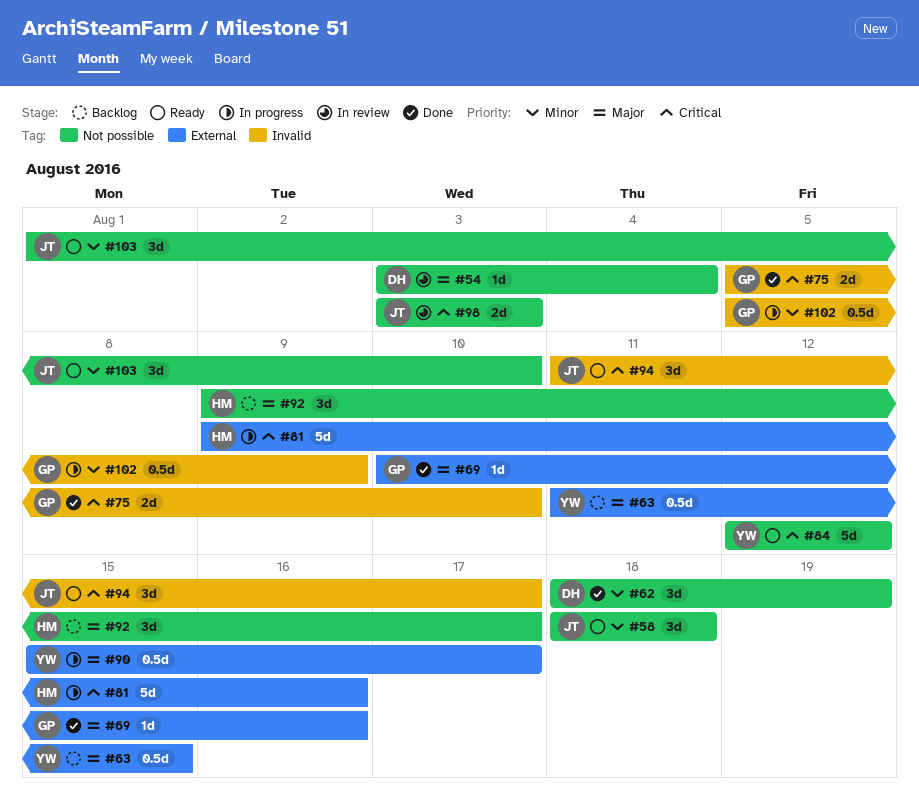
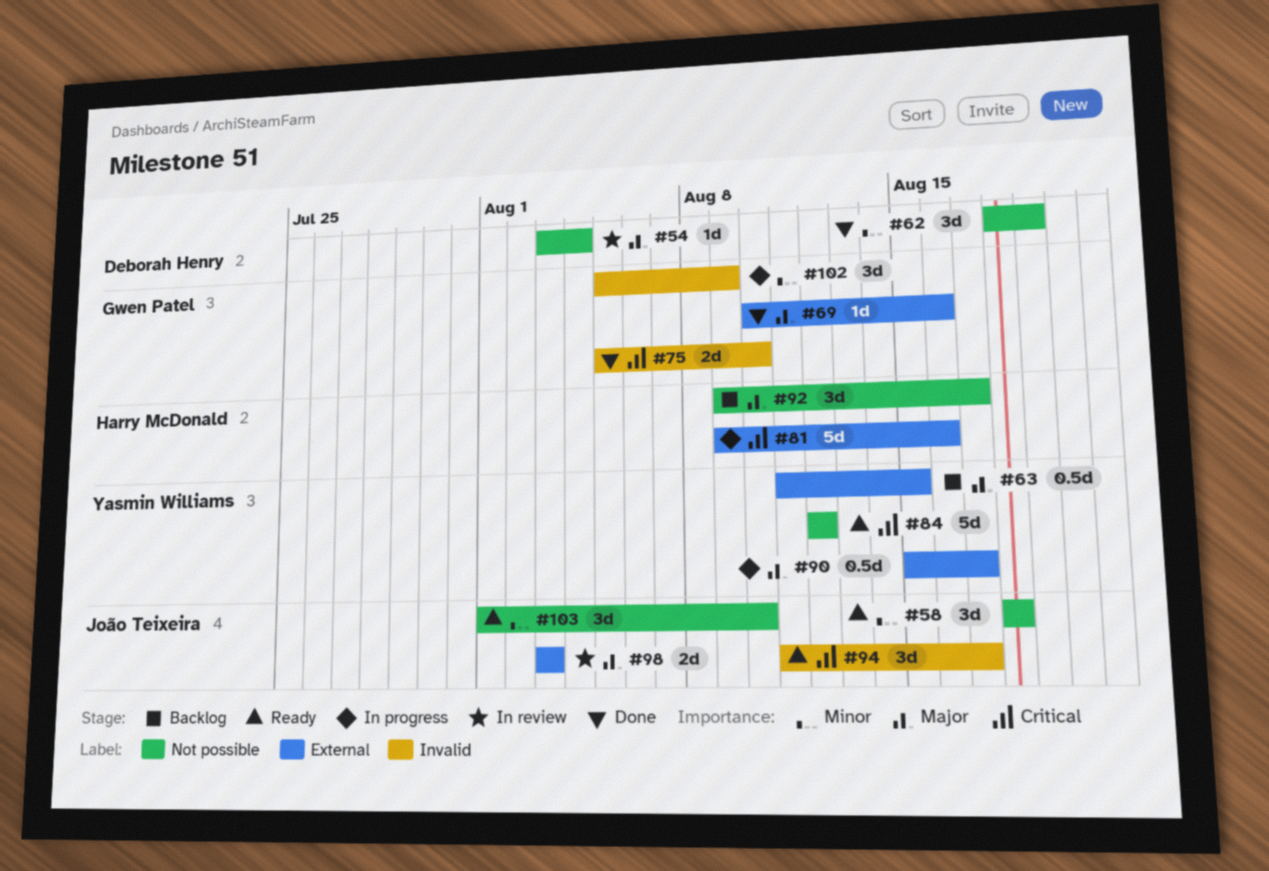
#98, priority: Critical -> Major
#98, label: Not possible -> External
#102, estimate: 0.5d -> 3d

